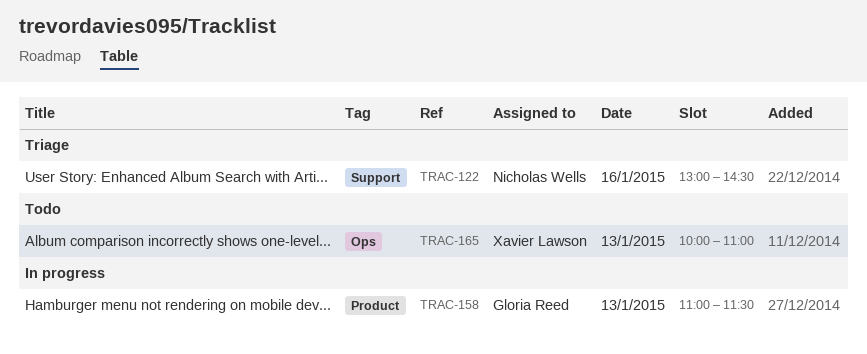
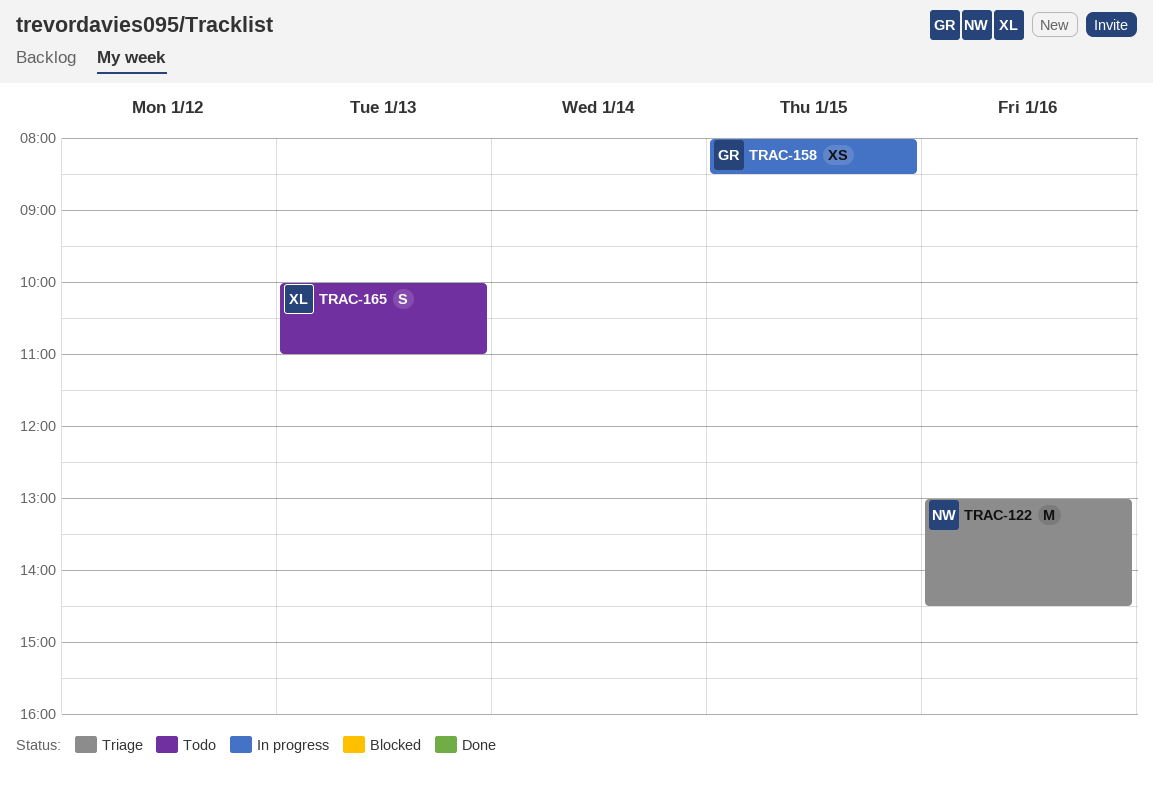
TRAC-158, day: Jan 13 -> Jan 15
TRAC-158, begins: 11:00 -> 08:00
TRAC-158, ends: 11:30 -> 08:30

